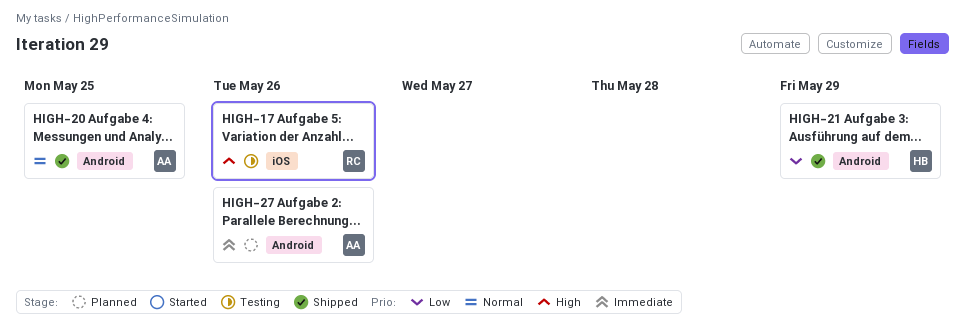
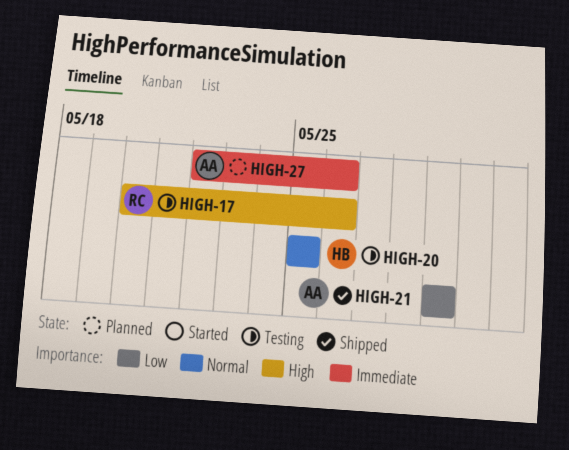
HIGH-20, status: Shipped -> Testing
HIGH-20, owner: AA -> HB
HIGH-21, owner: HB -> AA

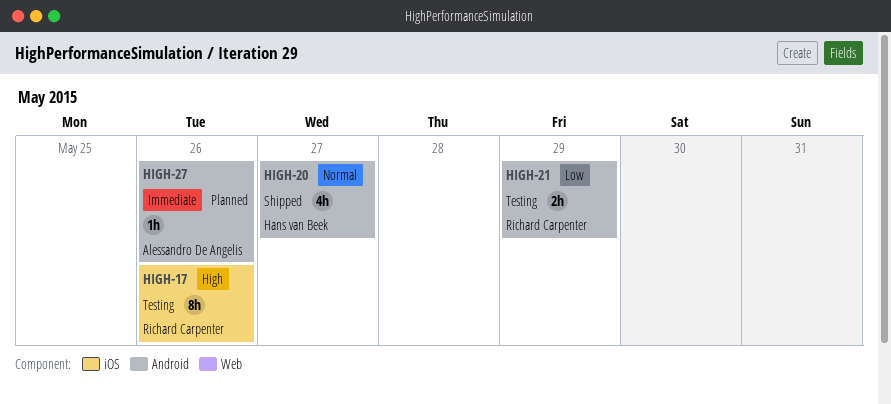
HIGH-20, status: Testing -> Shipped
HIGH-20, due: May 25 -> May 27
HIGH-21, status: Shipped -> Testing
HIGH-21, owner: Alessandro De Angelis -> Richard Carpenter

